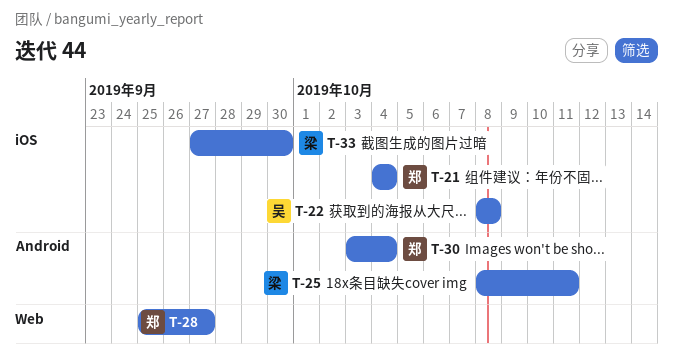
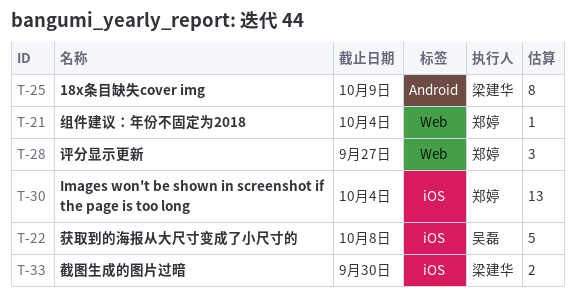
T-21, label: iOS -> Web
T-25, due: Oct 11 -> Oct 9
T-30, label: Android -> iOS

